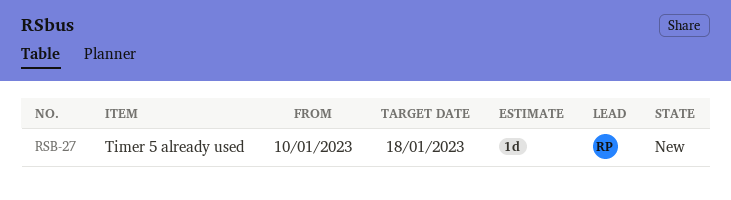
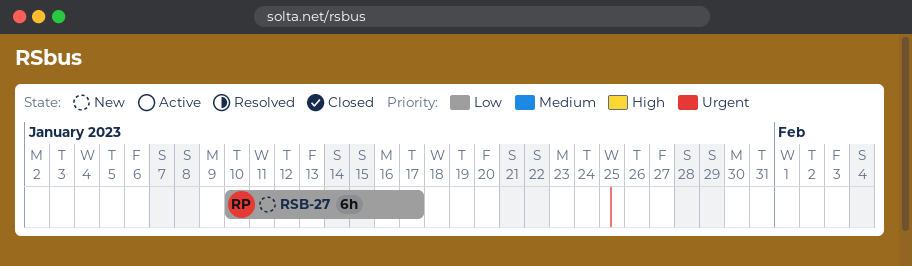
RSB-27, estimate: 1d -> 6h
RSB-27, due: Jan 18 -> Jan 17

